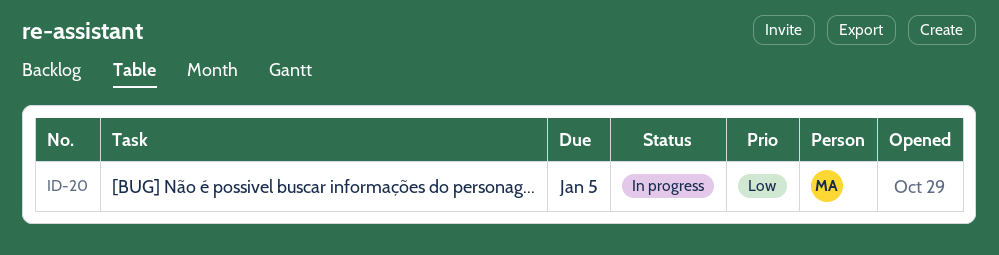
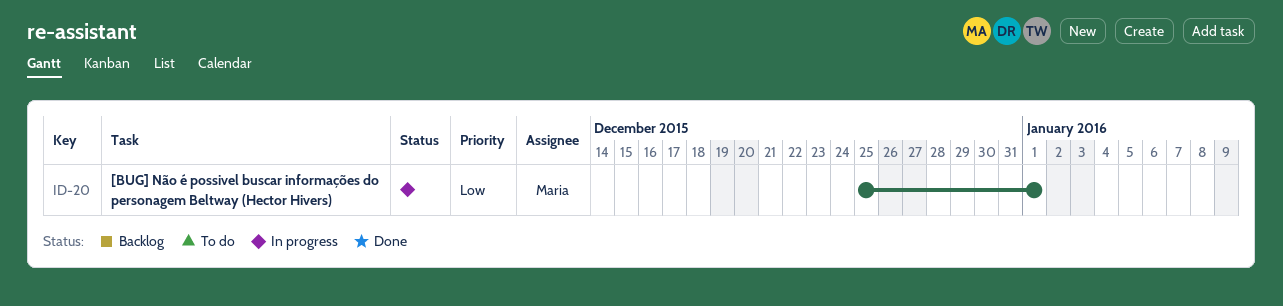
ID-20, due: Jan 5 -> Jan 1

